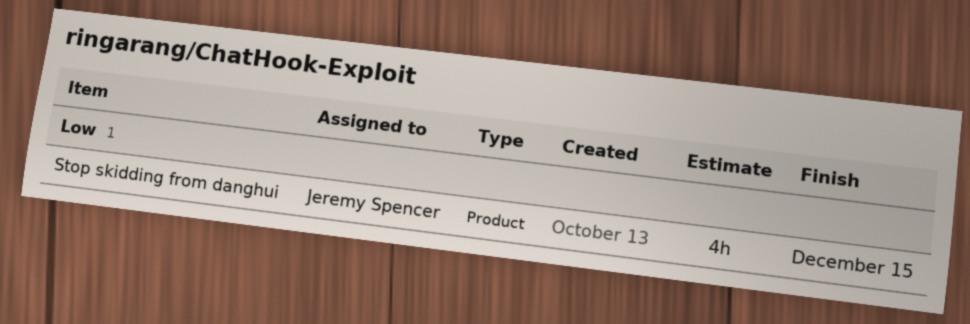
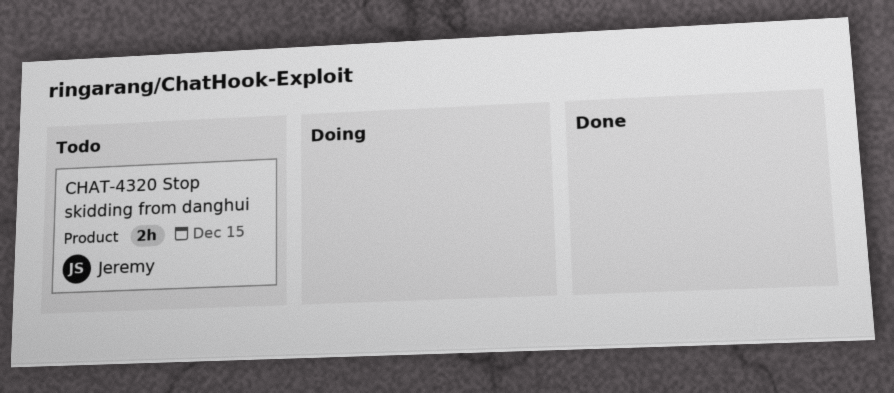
Stop skidding from danghui, estimate: 4h -> 2h

